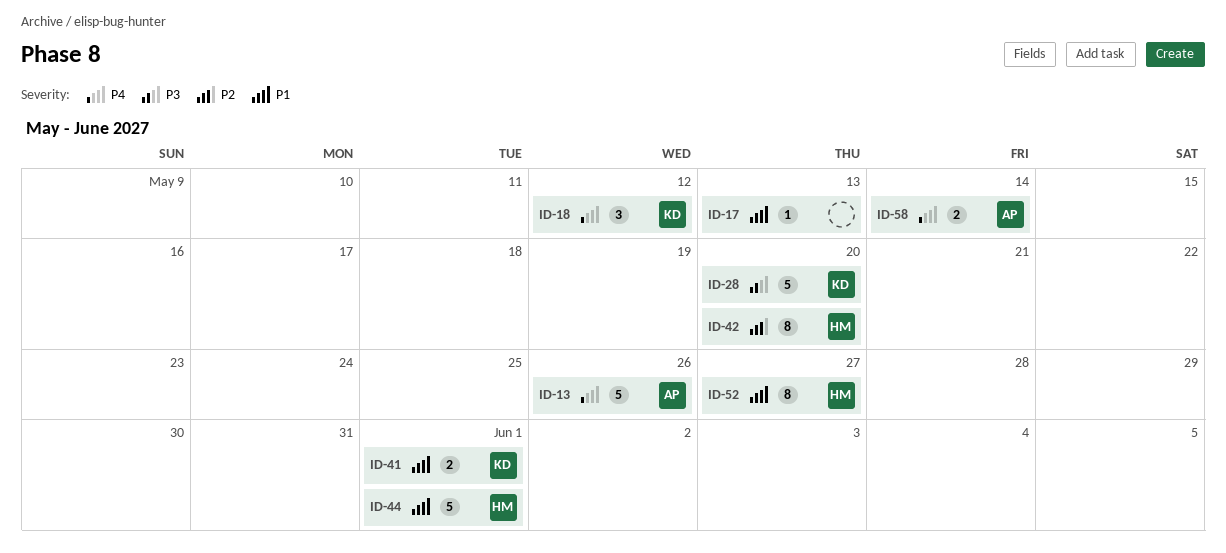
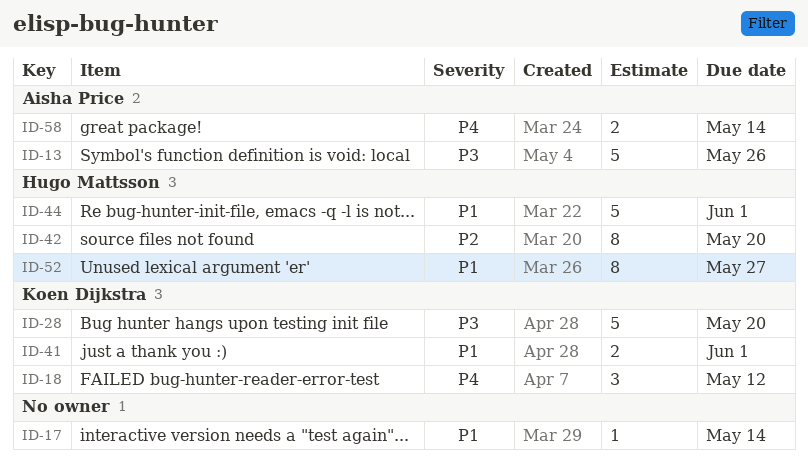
ID-13, priority: P4 -> P3
ID-17, due: May 13 -> May 14

